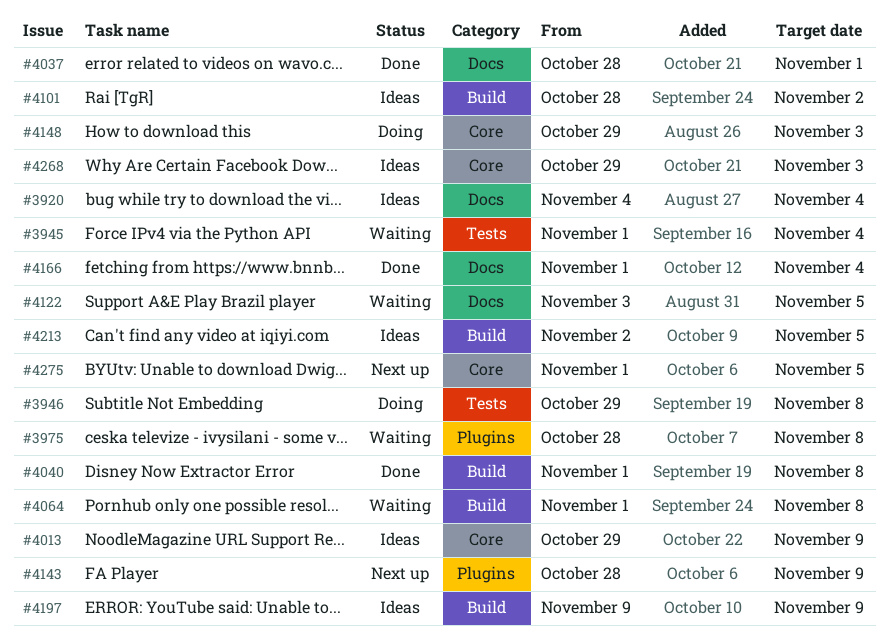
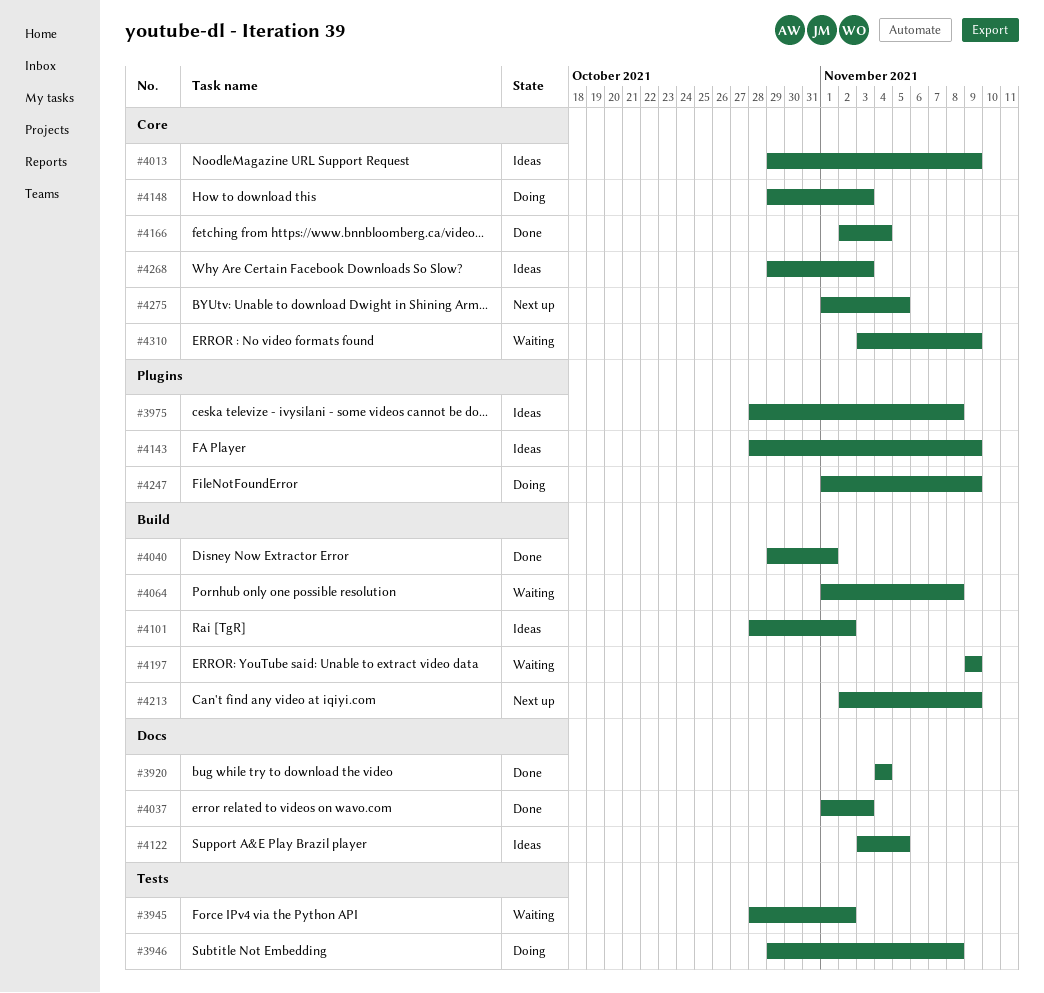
#3920, status: Ideas -> Done
#3945, start: Nov 1 -> Oct 28
#3945, due: Nov 4 -> Nov 2
#3975, status: Waiting -> Ideas
#4037, start: Oct 28 -> Nov 1
#4037, due: Nov 1 -> Nov 3
#4040, start: Nov 1 -> Oct 29
#4040, due: Nov 8 -> Nov 1
#4122, status: Waiting -> Ideas
#4143, status: Next up -> Ideas
#4166, label: Docs -> Core
#4166, start: Nov 1 -> Nov 2
#4197, status: Ideas -> Waiting
#4213, status: Ideas -> Next up
#4213, due: Nov 5 -> Nov 9
#4247: none -> present
#4310: none -> present

